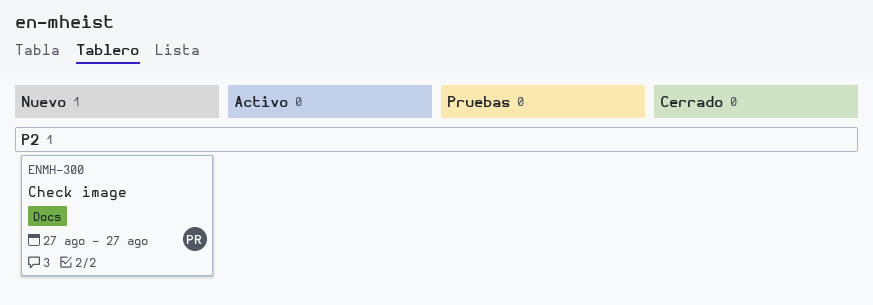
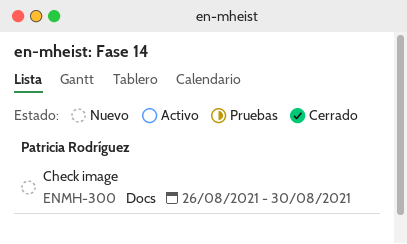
ENMH-300, start: Aug 27 -> Aug 26
ENMH-300, due: Aug 27 -> Aug 30

